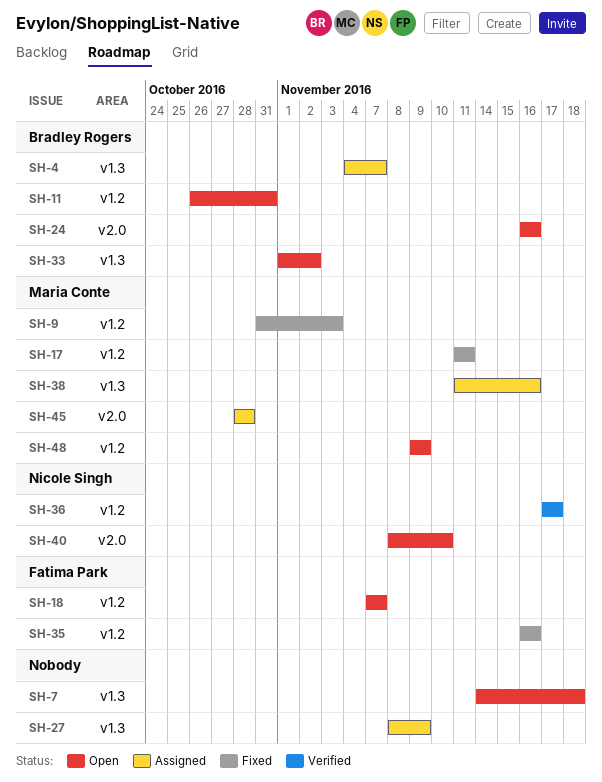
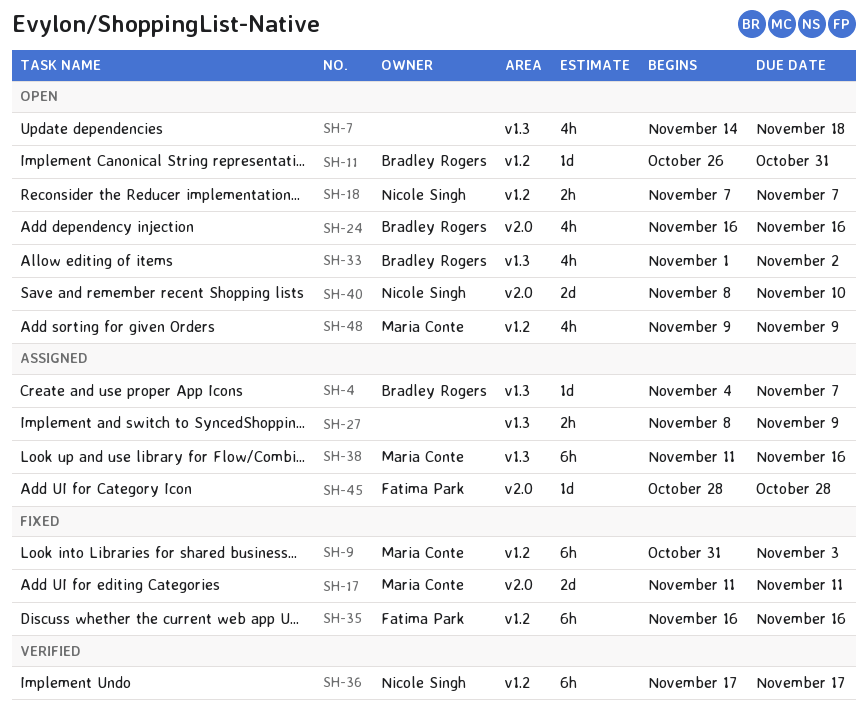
SH-17, label: v1.2 -> v2.0
SH-18, owner: Fatima Park -> Nicole Singh
SH-45, owner: Maria Conte -> Fatima Park

